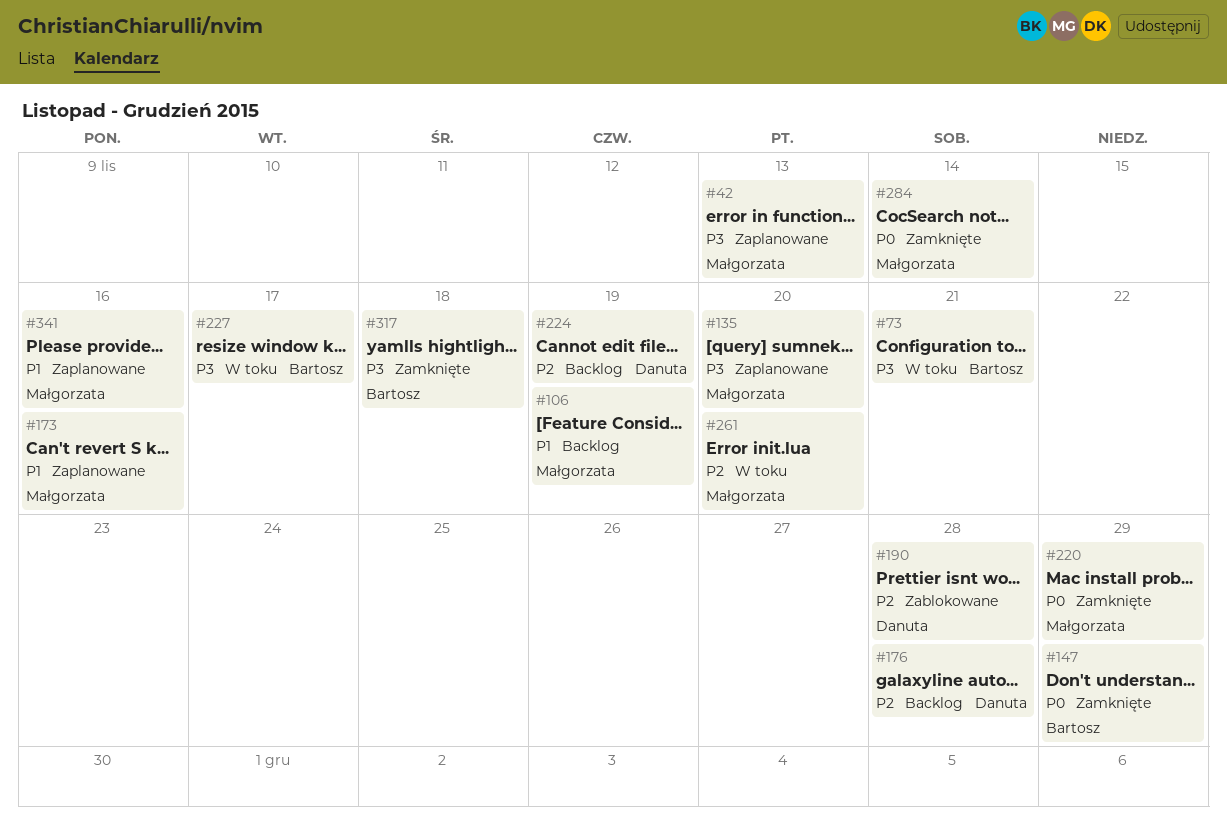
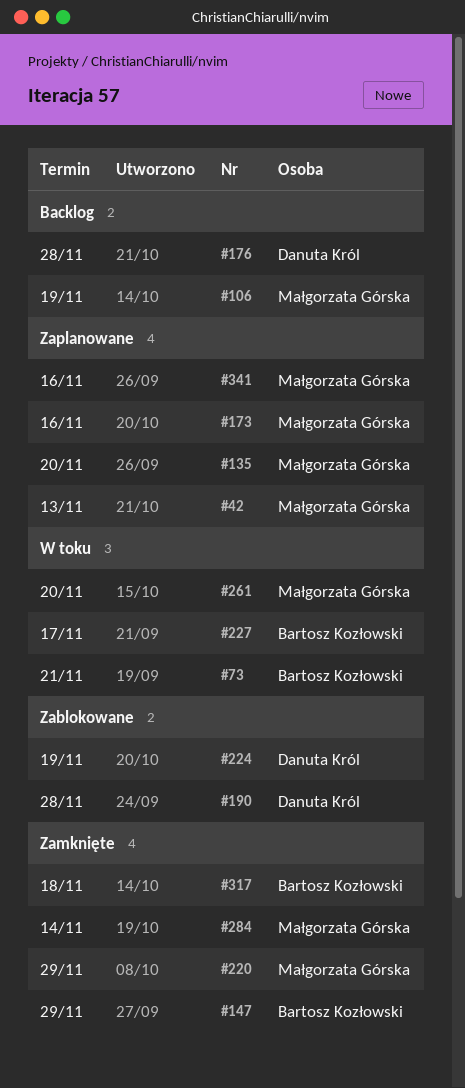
#224, status: Backlog -> Zablokowane

